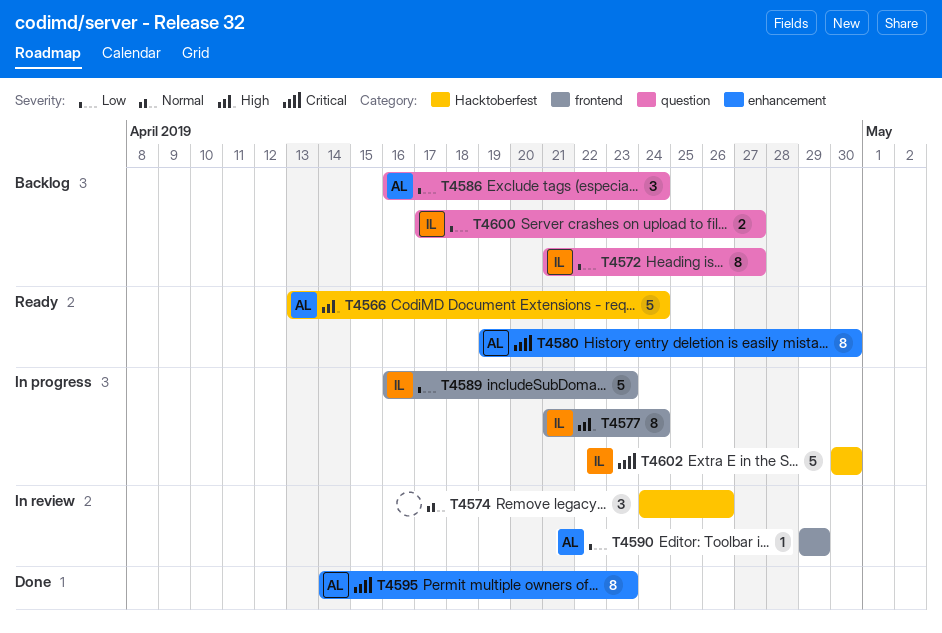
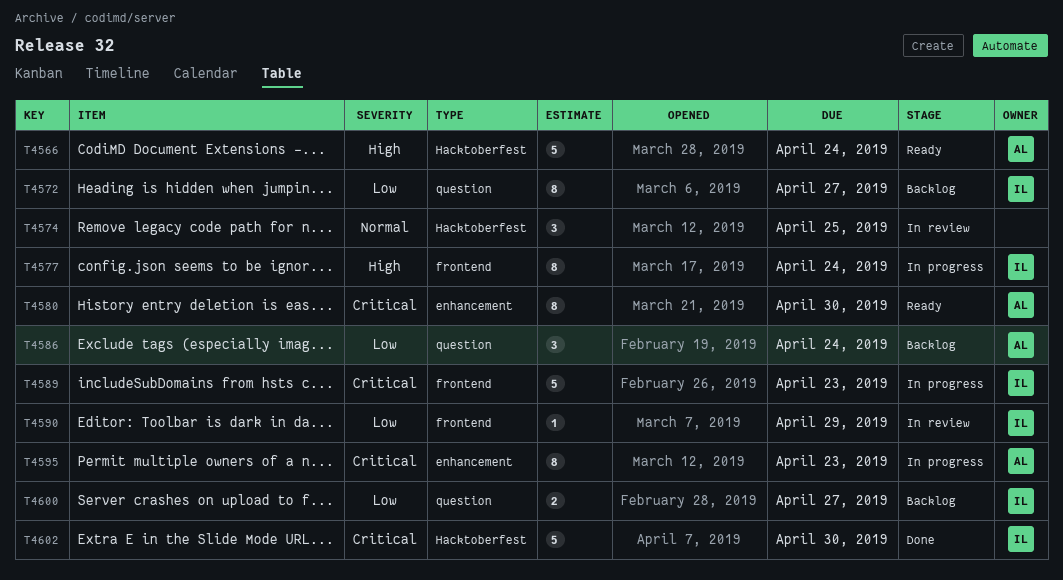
T4574, due: Apr 26 -> Apr 25
T4589, priority: Low -> Critical
T4590, owner: AL -> IL
T4595, status: Done -> In progress
T4602, status: In progress -> Done

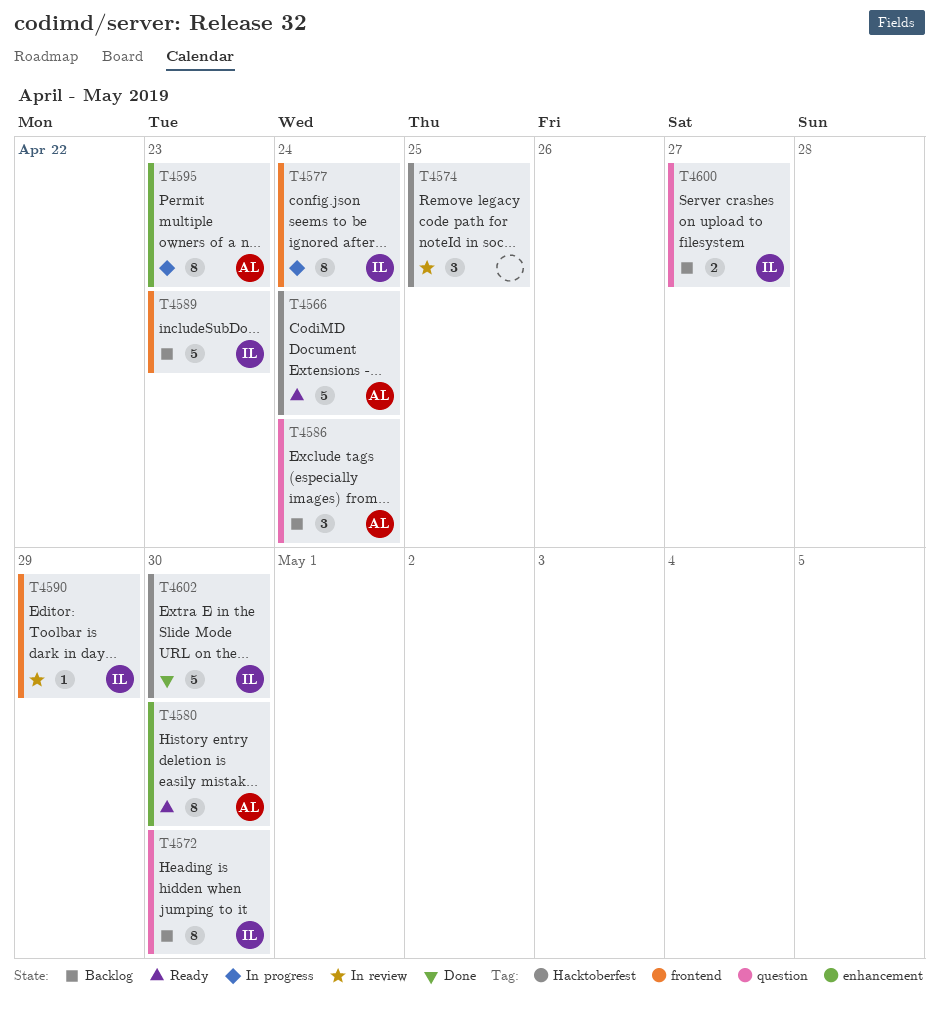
T4572, due: Apr 27 -> Apr 30
T4589, status: In progress -> Backlog

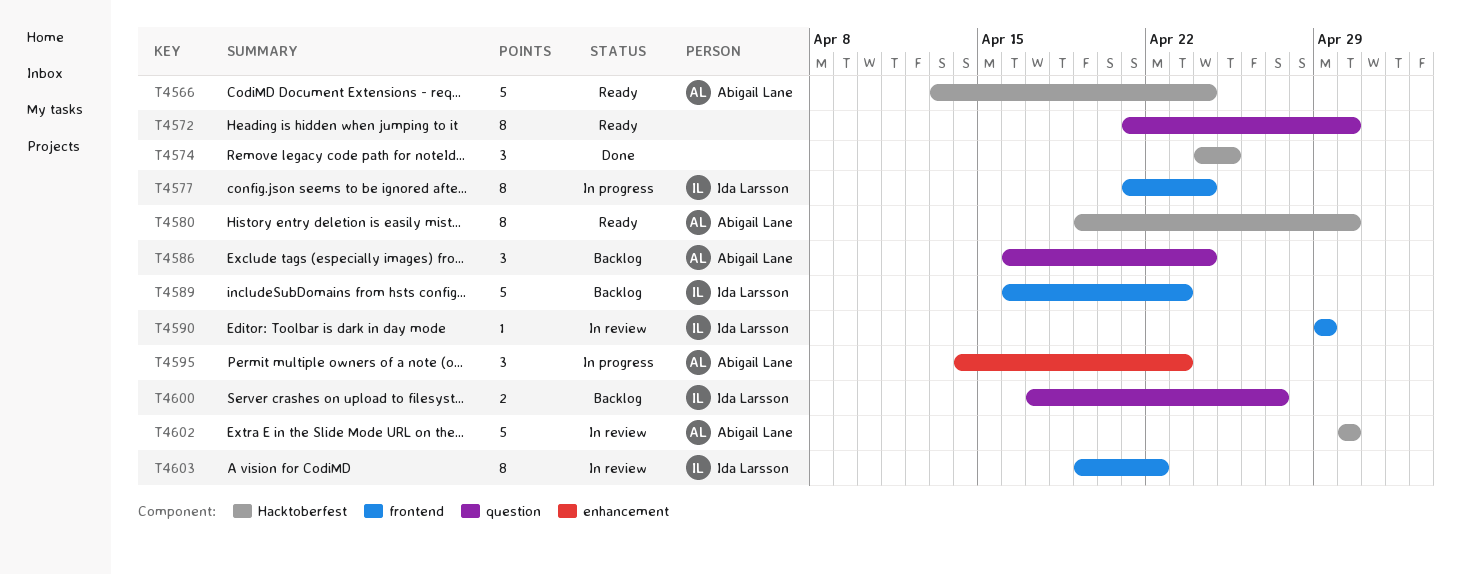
T4572, status: Backlog -> Ready
T4572, owner: Ida Larsson -> none
T4574, status: In review -> Done
T4580, label: enhancement -> Hacktoberfest
T4595, estimate: 8 -> 3
T4602, status: Done -> In review
T4602, owner: Ida Larsson -> Abigail Lane
T4603: none -> present

